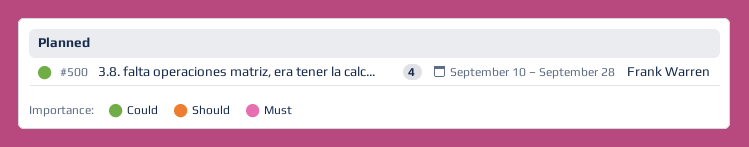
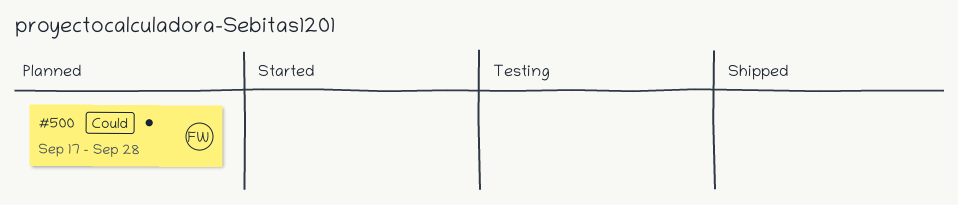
#500, estimate: 4 -> 1
#500, start: Sep 10 -> Sep 17

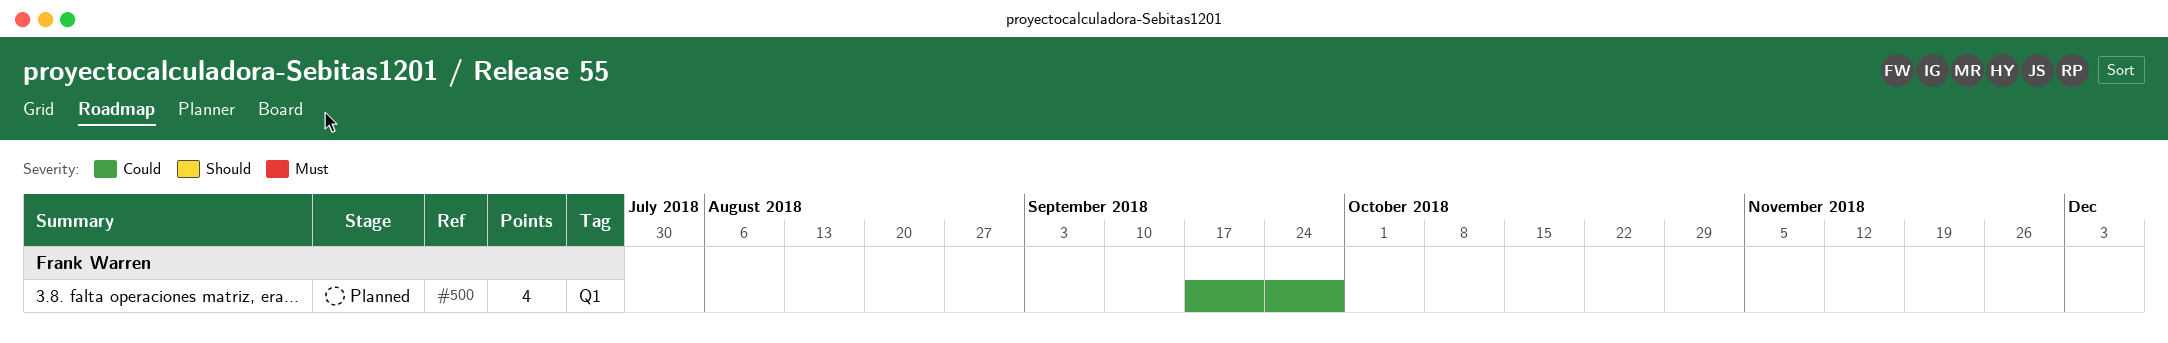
#500, estimate: 1 -> 4

